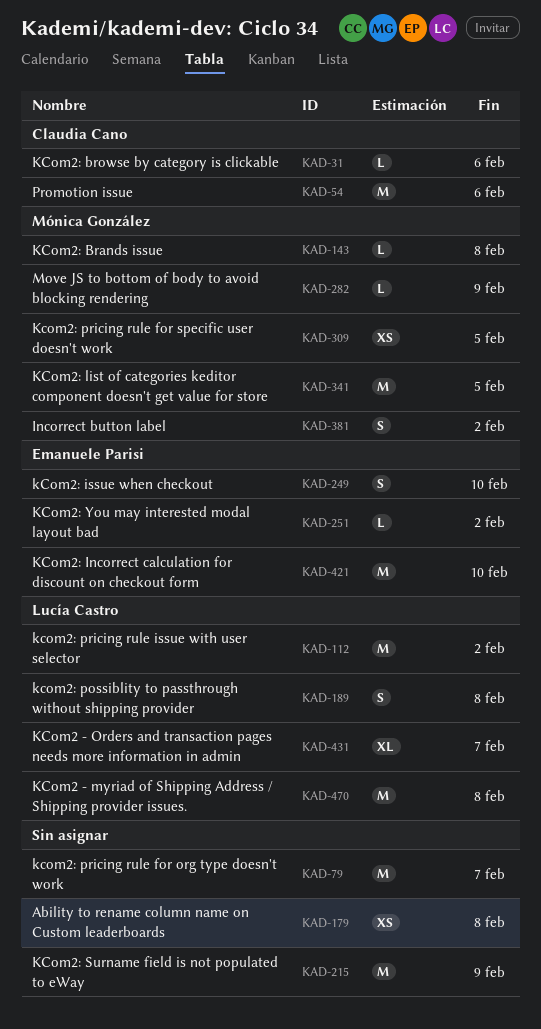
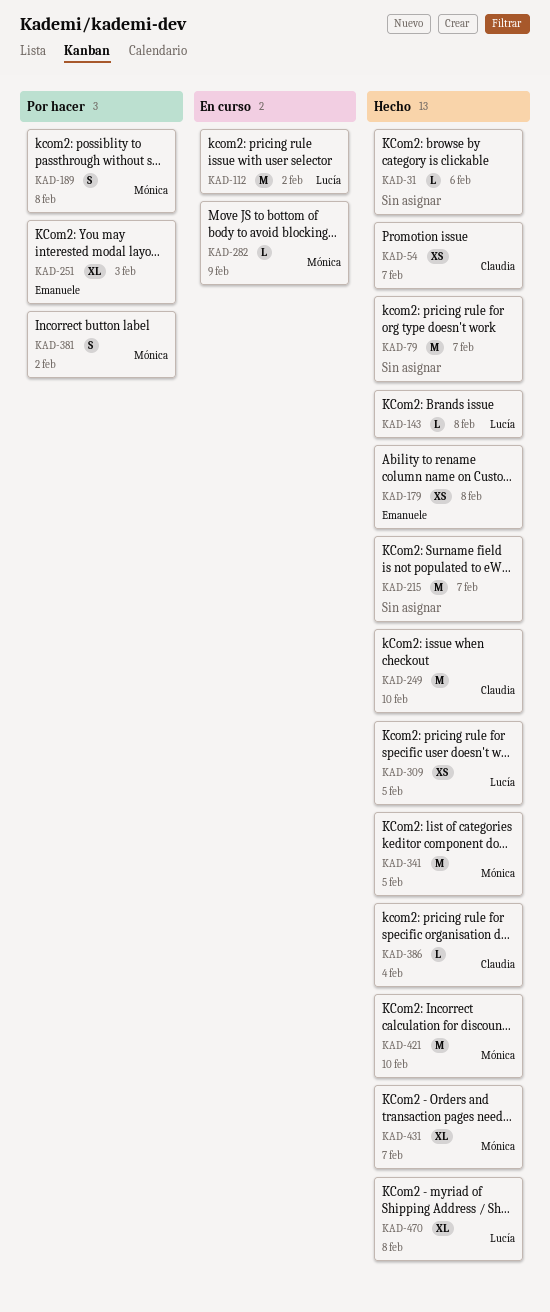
KAD-31, owner: Claudia Cano -> none
KAD-54, estimate: M -> XS
KAD-54, due: Feb 6 -> Feb 7
KAD-143, owner: Mónica González -> Lucía Castro
KAD-179, owner: none -> Emanuele Parisi
KAD-189, owner: Lucía Castro -> Mónica González
KAD-215, due: Feb 9 -> Feb 7
KAD-249, owner: Emanuele Parisi -> Claudia Cano
KAD-249, estimate: S -> M
KAD-251, estimate: L -> XL
KAD-251, due: Feb 2 -> Feb 3
KAD-309, owner: Mónica González -> Lucía Castro
KAD-386: none -> present
KAD-421, owner: Emanuele Parisi -> Mónica González
KAD-431, owner: Lucía Castro -> Mónica González
KAD-470, estimate: M -> XL

